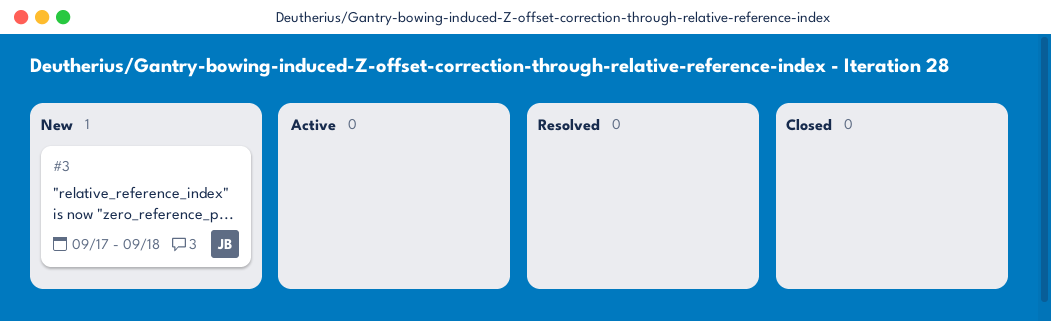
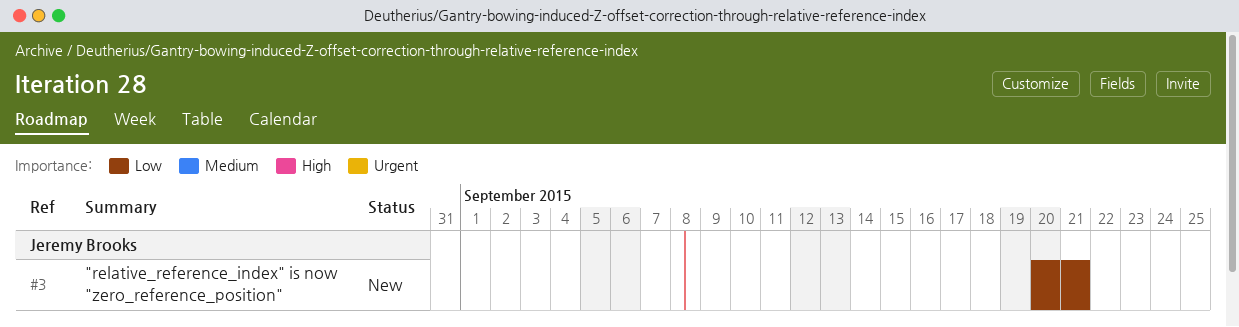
#3, start: Sep 17 -> Sep 20
#3, due: Sep 18 -> Sep 21

